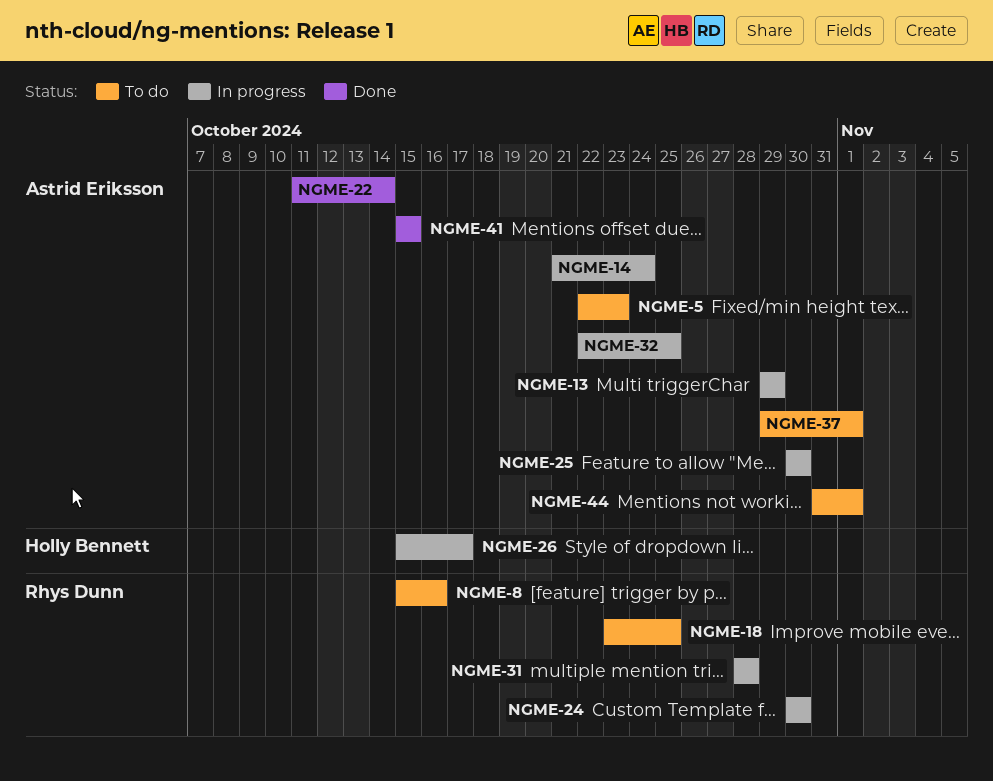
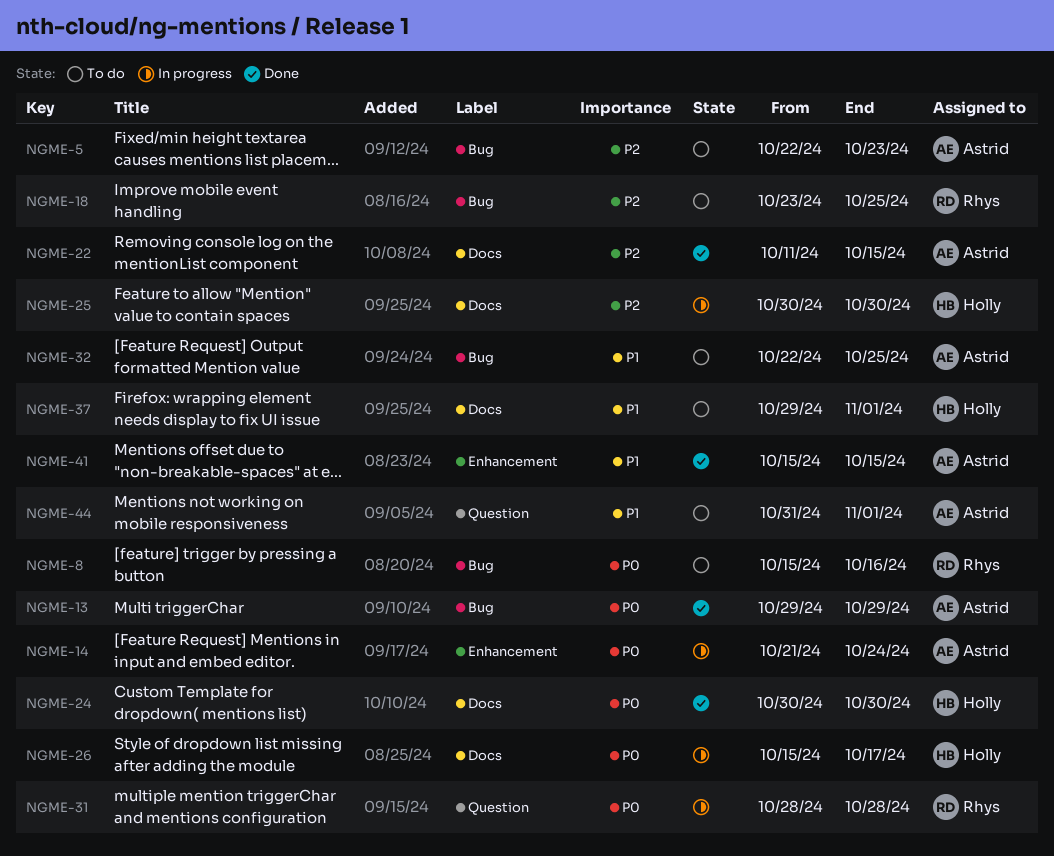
NGME-13, status: In progress -> Done
NGME-22, due: Oct 14 -> Oct 15
NGME-24, status: In progress -> Done
NGME-24, owner: Rhys Dunn -> Holly Bennett
NGME-25, owner: Astrid Eriksson -> Holly Bennett
NGME-32, status: In progress -> To do
NGME-37, owner: Astrid Eriksson -> Holly Bennett

